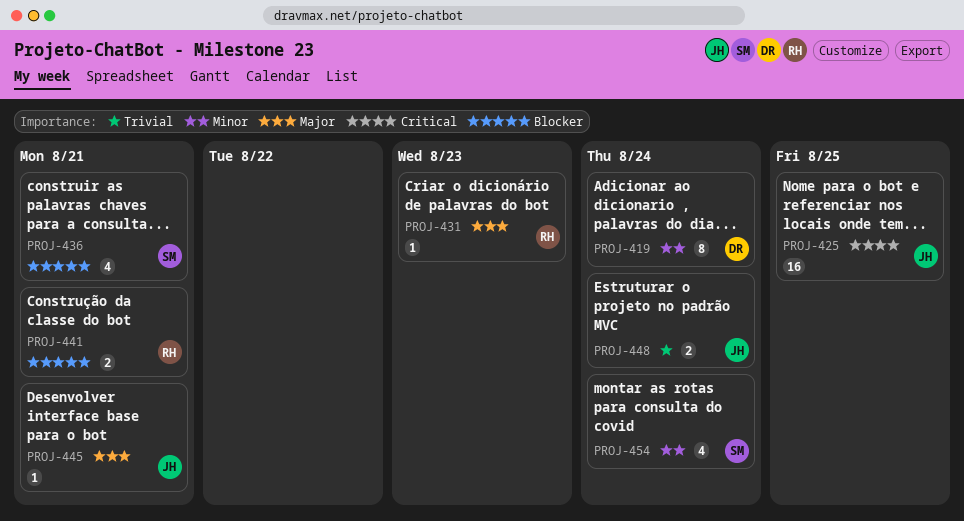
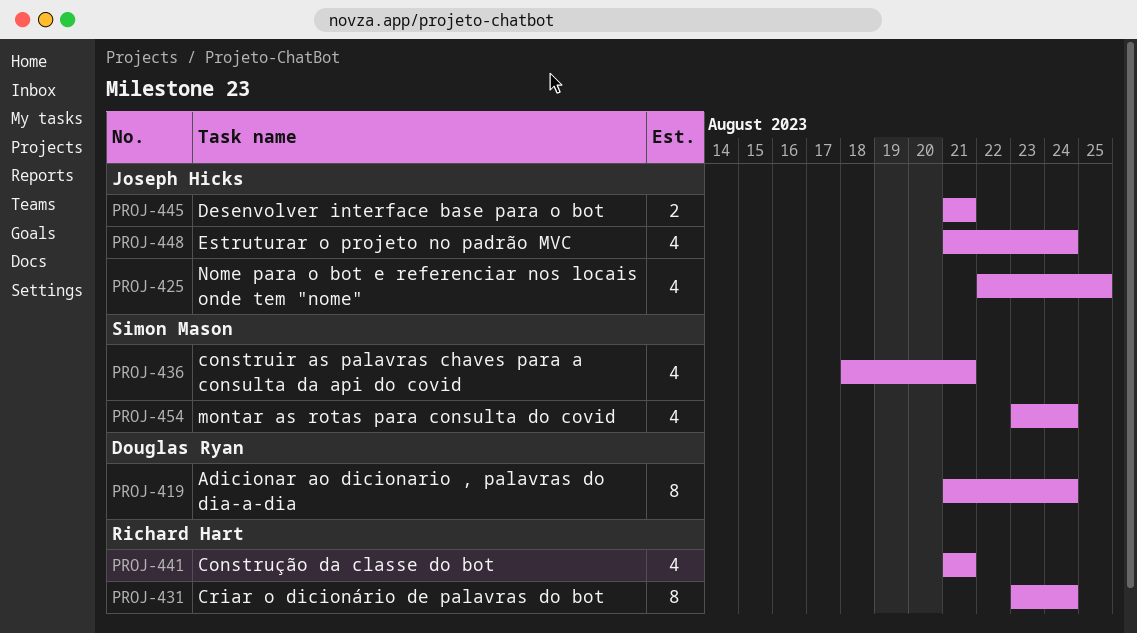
PROJ-425, estimate: 16 -> 4
PROJ-431, estimate: 1 -> 8
PROJ-431, due: Aug 23 -> Aug 24
PROJ-441, estimate: 2 -> 4
PROJ-445, estimate: 1 -> 2
PROJ-448, estimate: 2 -> 4

